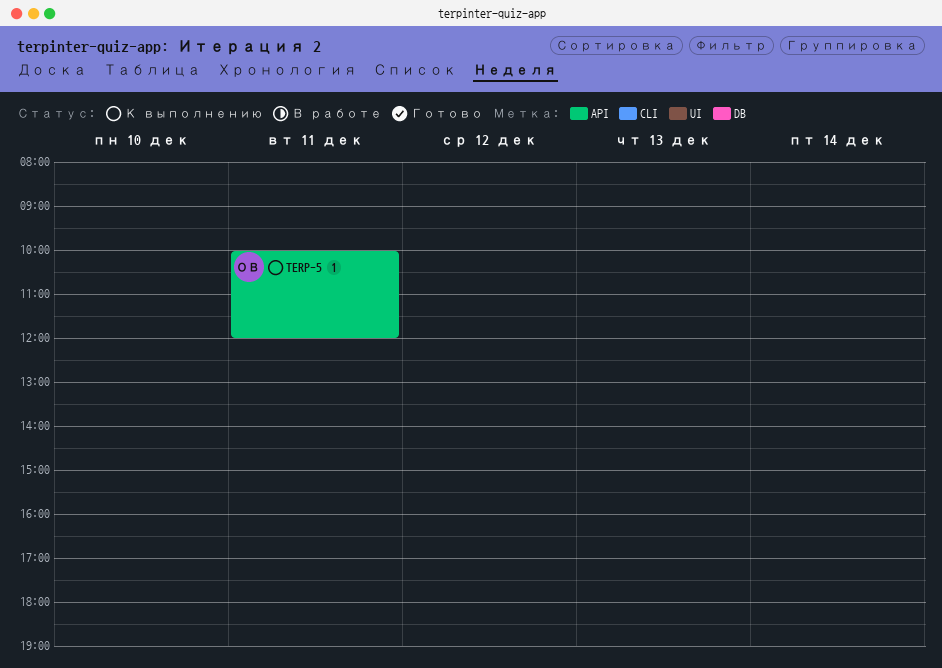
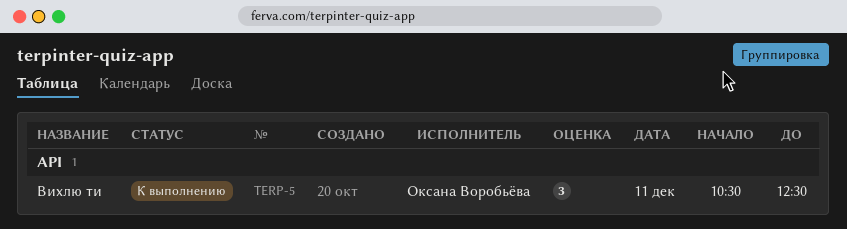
TERP-5, estimate: 1 -> 3
TERP-5, begins: 10:00 -> 10:30
TERP-5, ends: 12:00 -> 12:30

